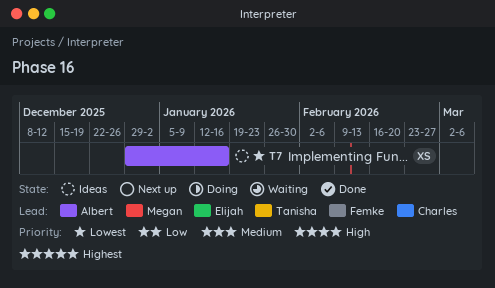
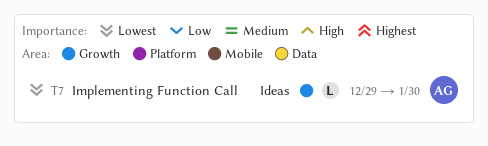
T7, estimate: XS -> L
T7, due: Jan 16 -> Jan 30

